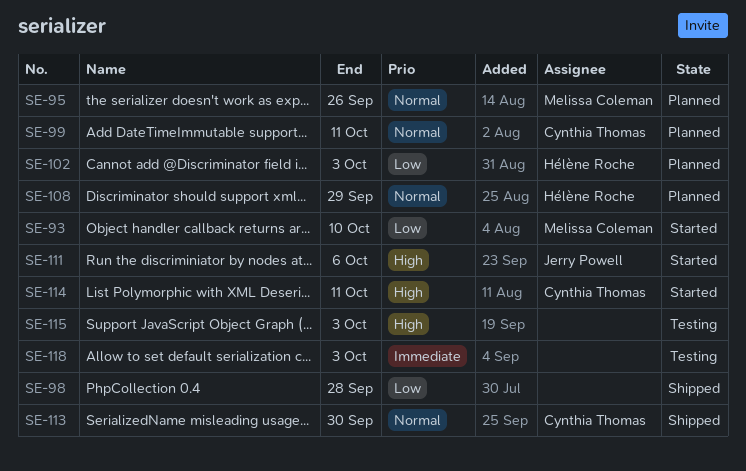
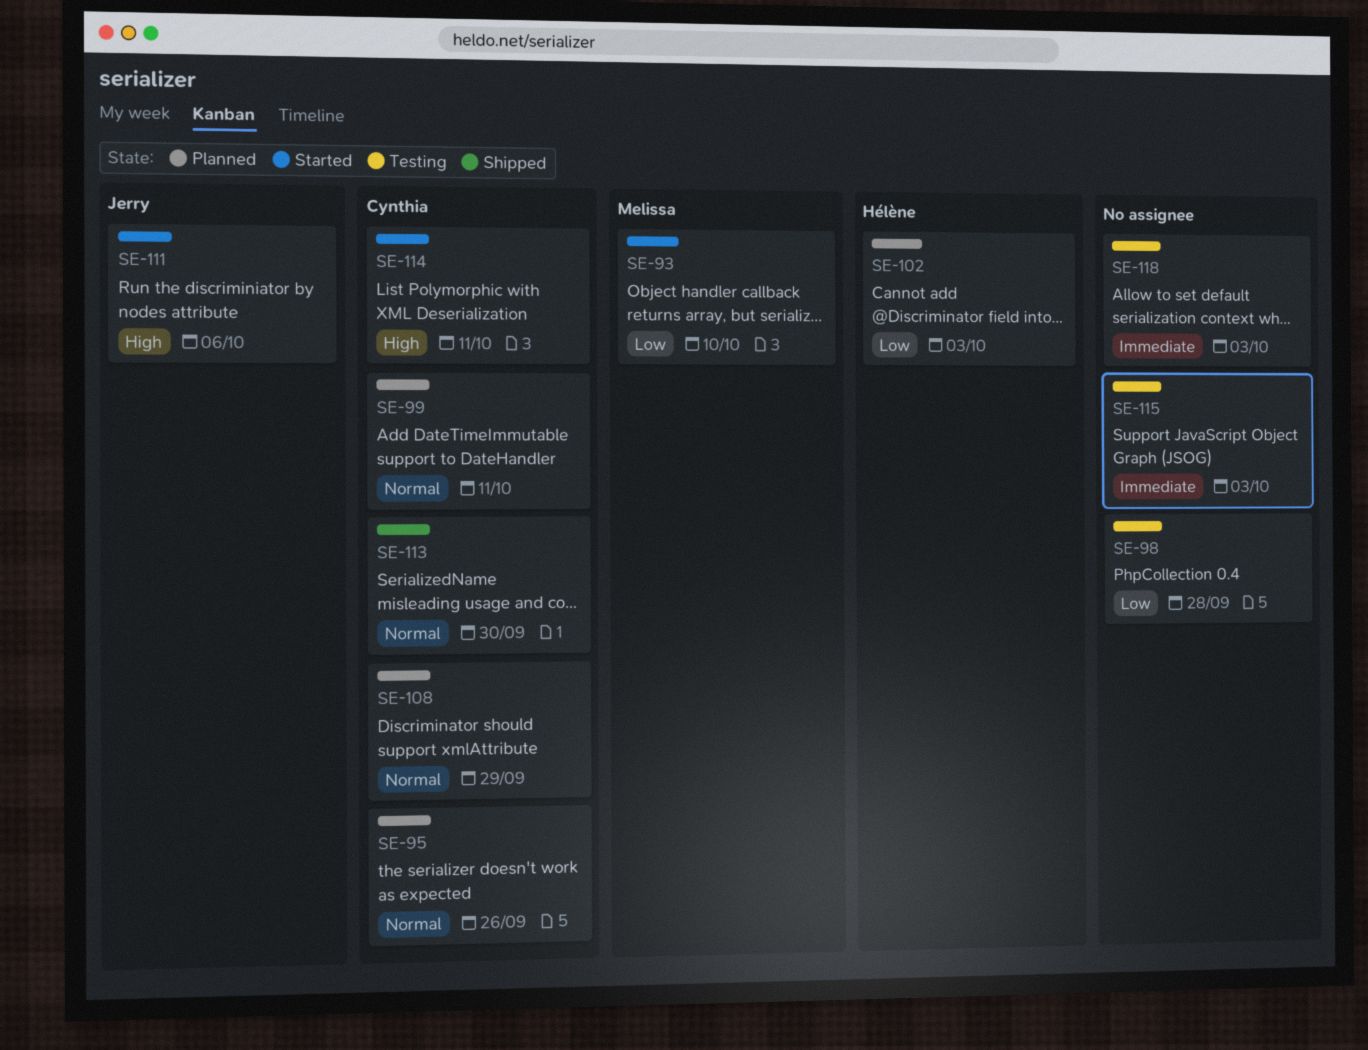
SE-95, owner: Melissa Coleman -> Cynthia Thomas
SE-98, status: Shipped -> Testing
SE-108, owner: Hélène Roche -> Cynthia Thomas
SE-115, priority: High -> Immediate

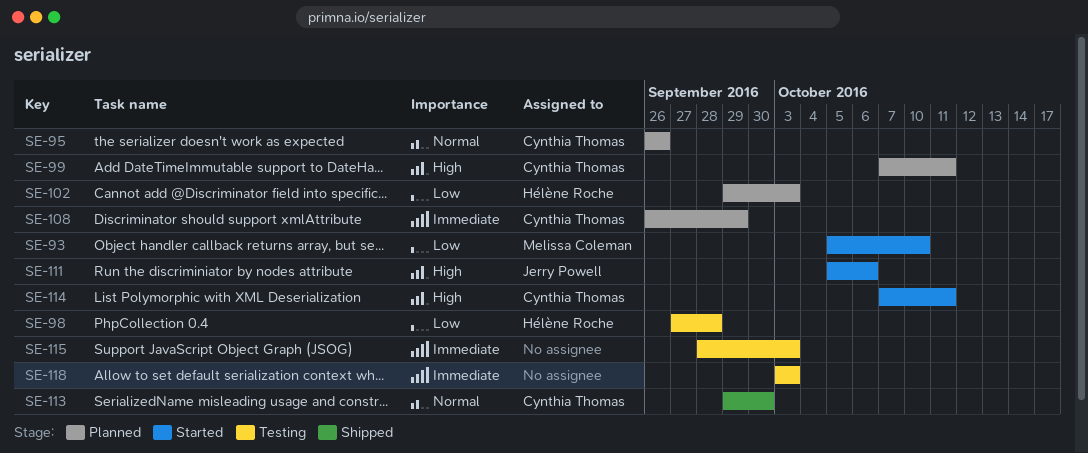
SE-98, owner: none -> Hélène Roche
SE-99, priority: Normal -> High
SE-108, priority: Normal -> Immediate

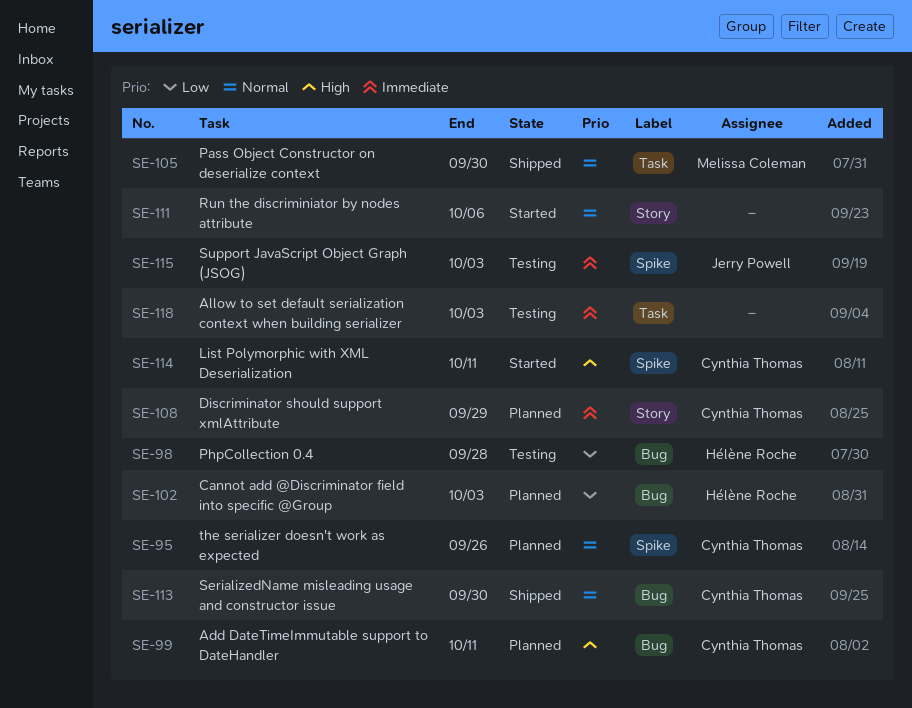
SE-93: present -> none
SE-105: none -> present
SE-111, owner: Jerry Powell -> none
SE-111, priority: High -> Normal
SE-115, owner: none -> Jerry Powell

